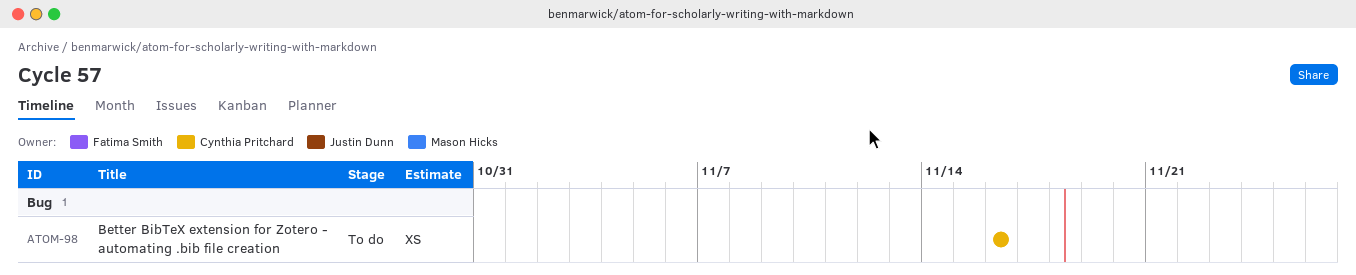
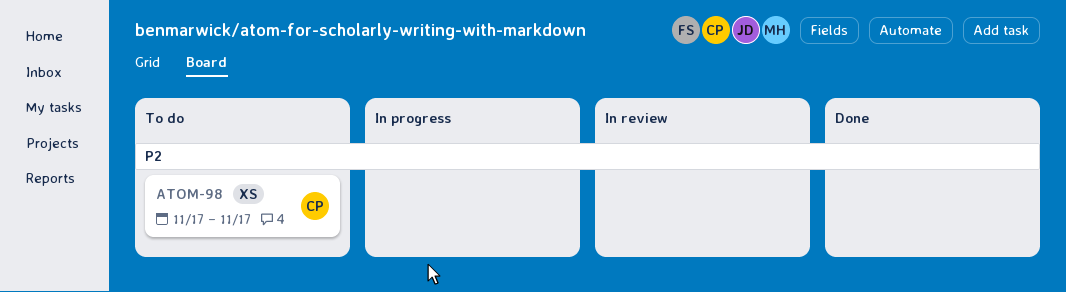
ATOM-98, start: Nov 16 -> Nov 17
ATOM-98, due: Nov 16 -> Nov 17

